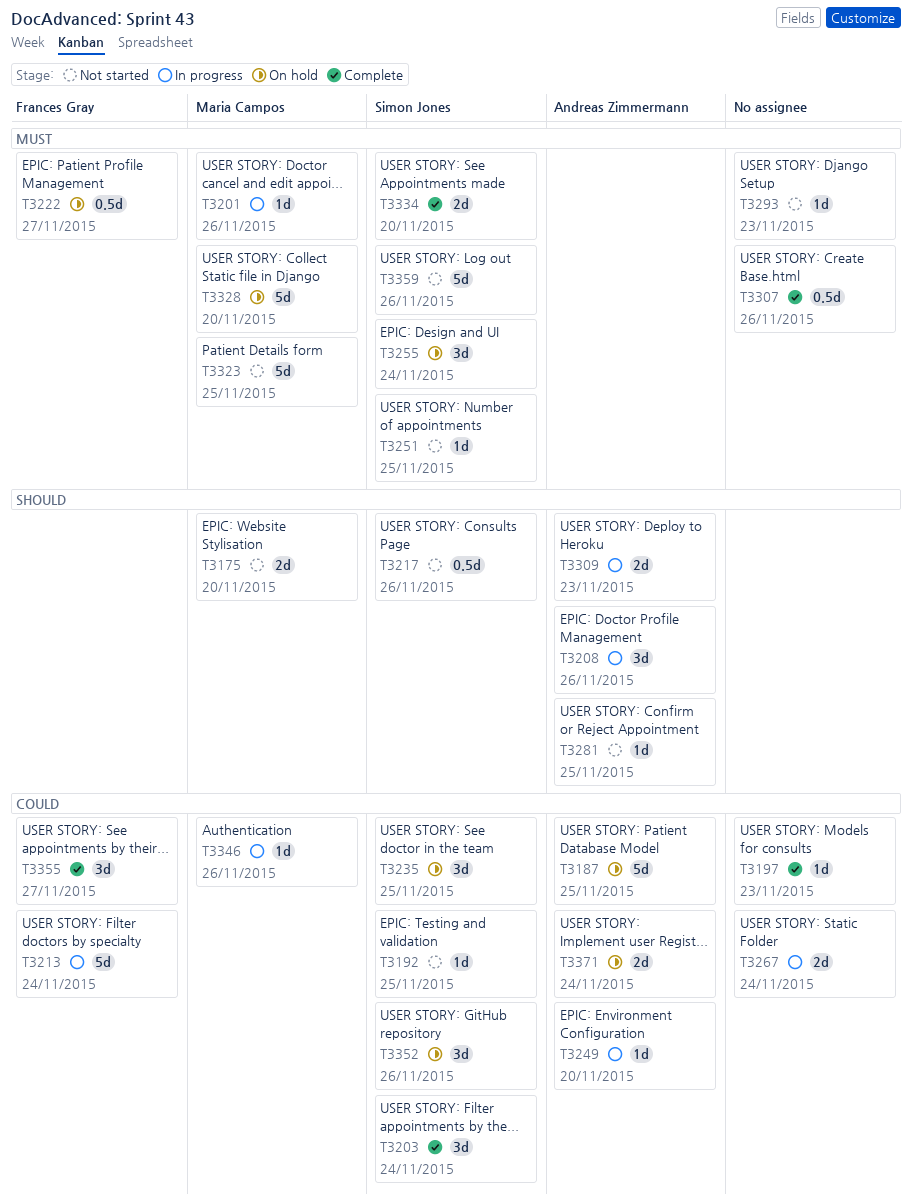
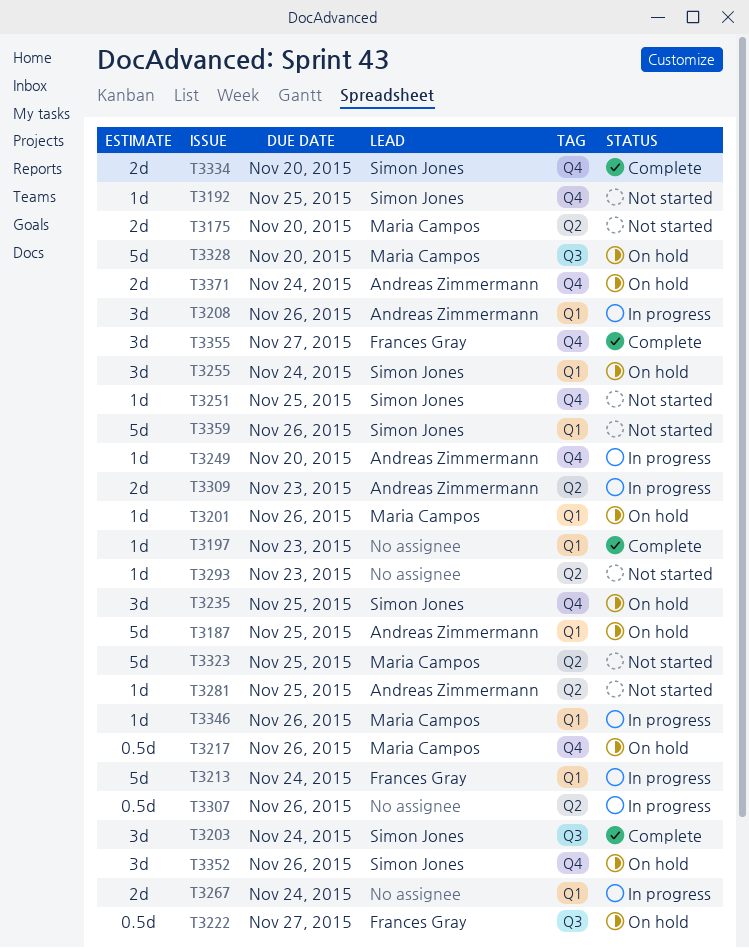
T3201, status: In progress -> On hold
T3217, status: Not started -> On hold
T3217, owner: Simon Jones -> Maria Campos
T3307, status: Complete -> In progress

